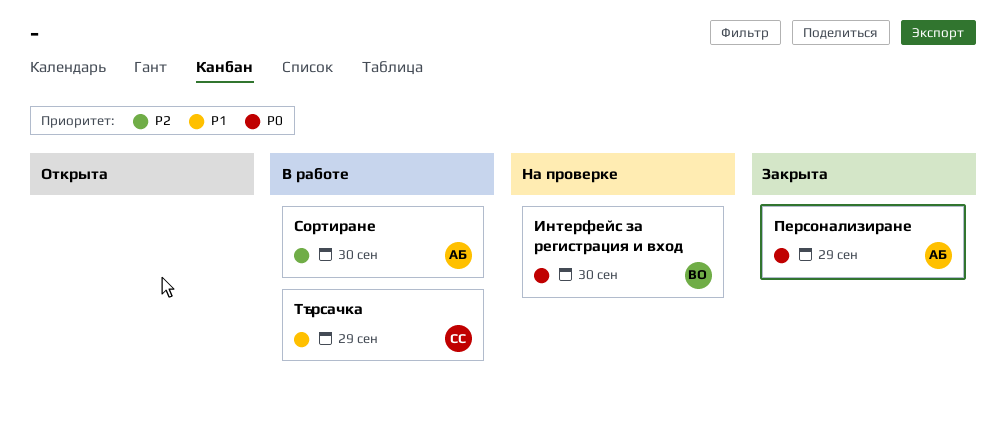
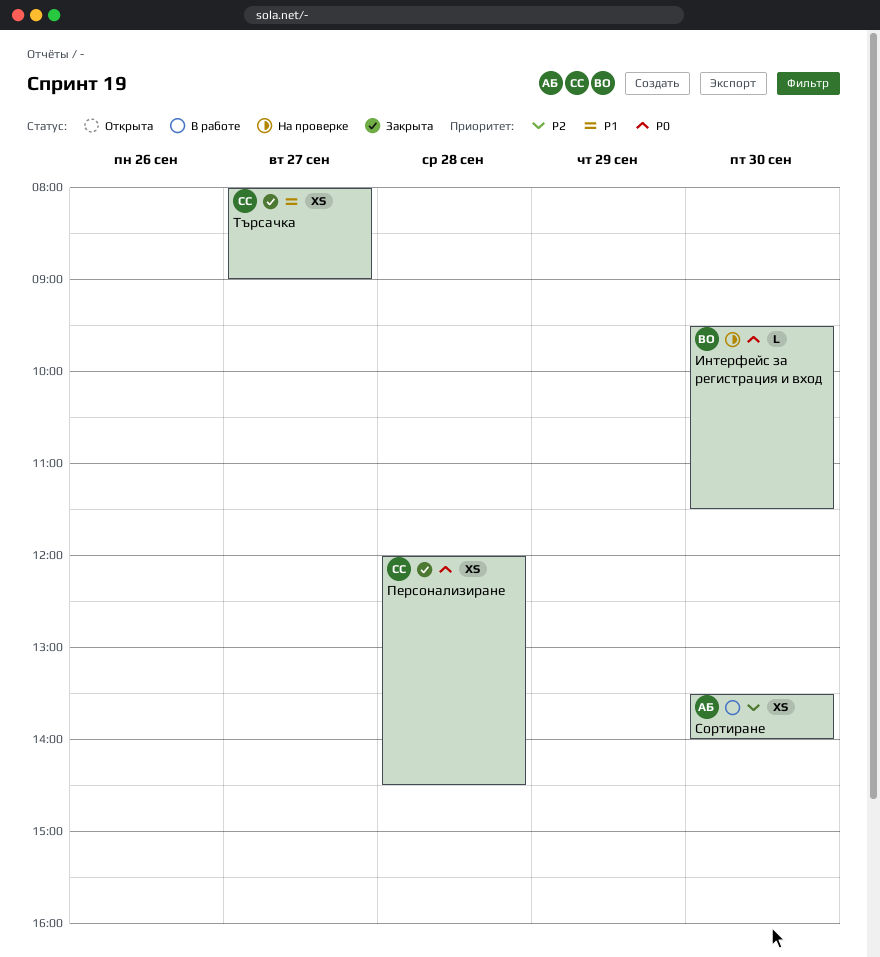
Персонализиране, owner: АБ -> СС
Персонализиране, day: Sep 29 -> Sep 28
Търсачка, status: В работе -> Закрыта
Търсачка, day: Sep 29 -> Sep 27

